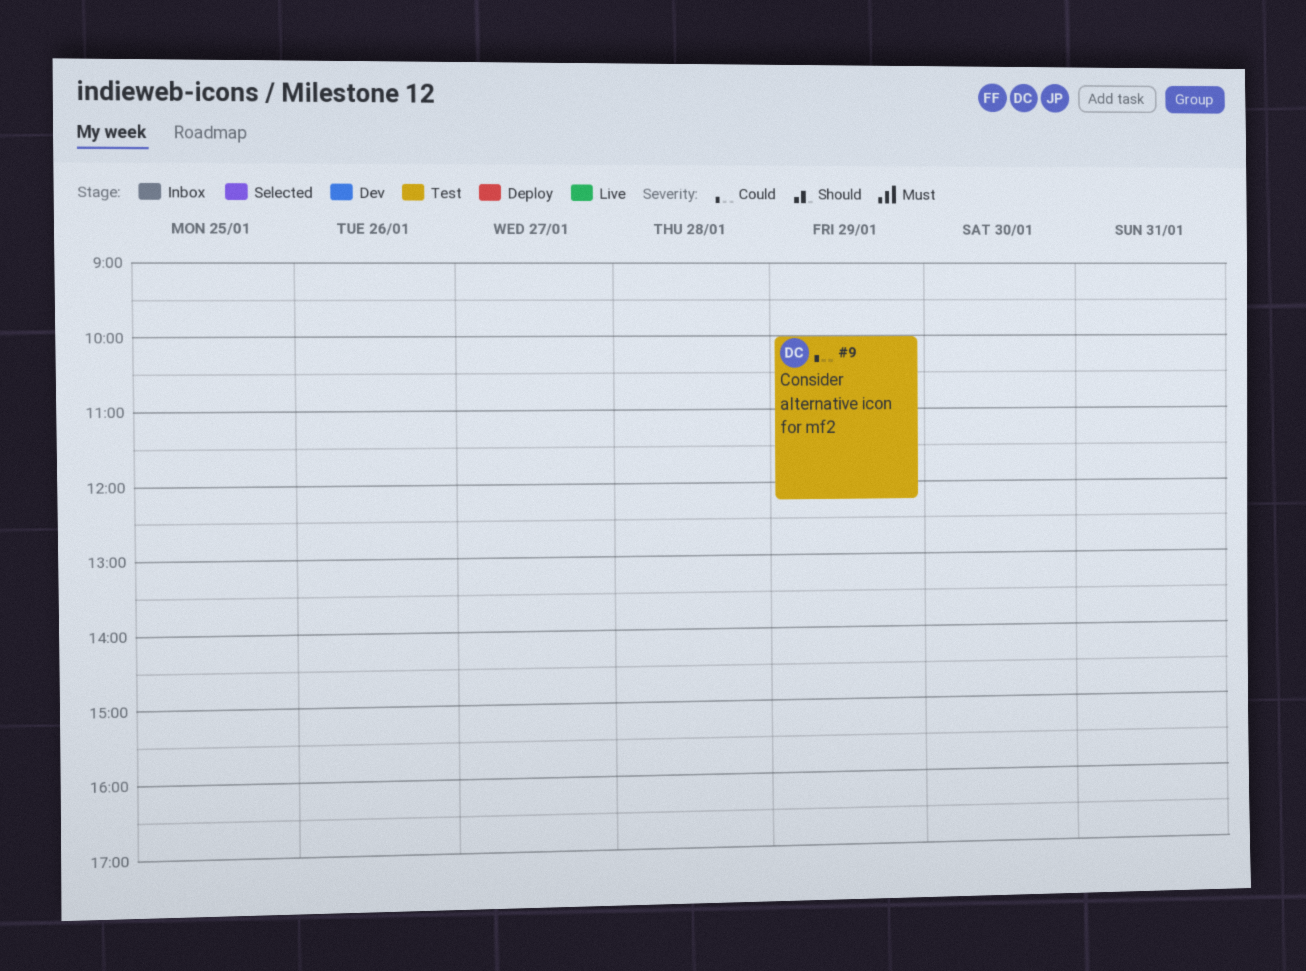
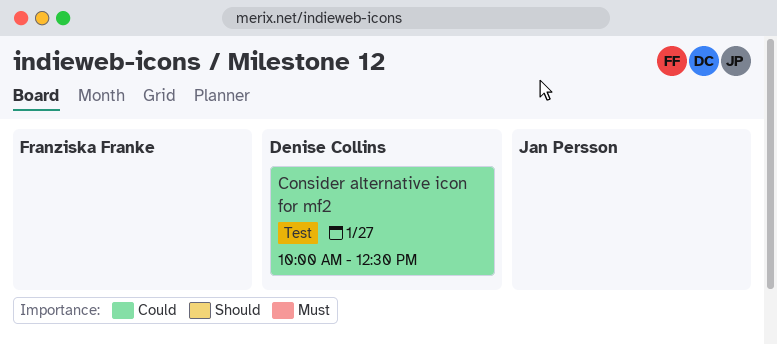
Consider alternative icon for mf2, day: Jan 29 -> Jan 27
Consider alternative icon for mf2, ends: 12:15 -> 12:30

